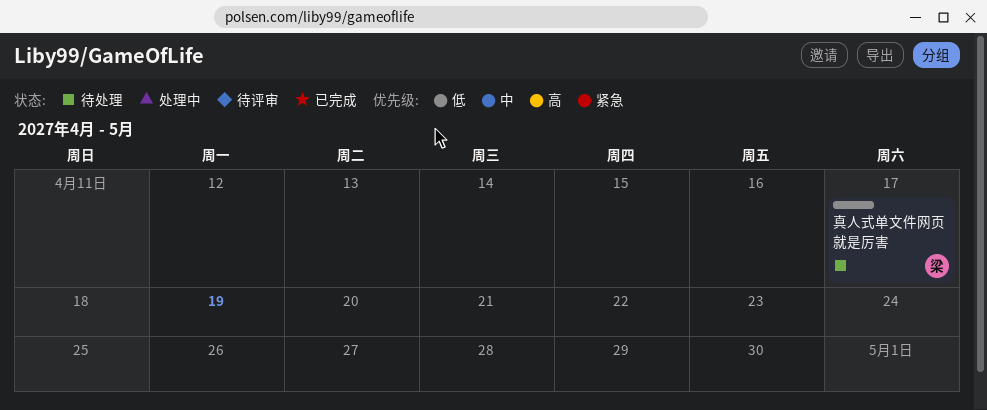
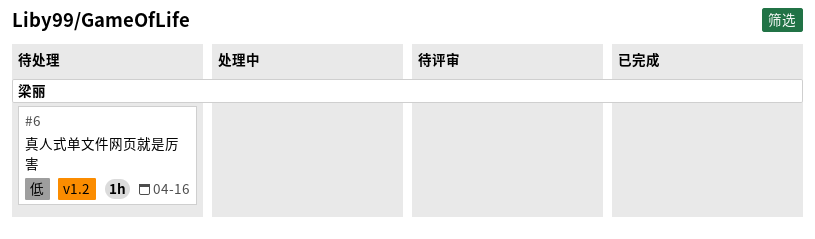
真人式单文件网页就是厉害, due: Apr 17 -> Apr 16

